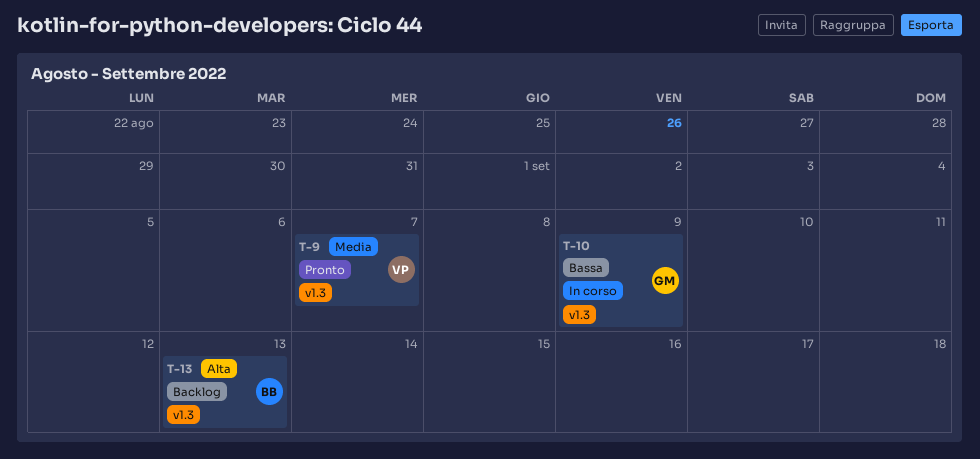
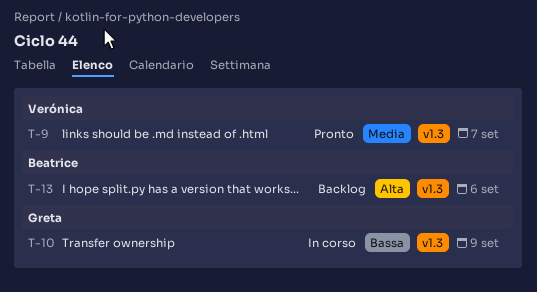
T-13, due: Sep 13 -> Sep 6

